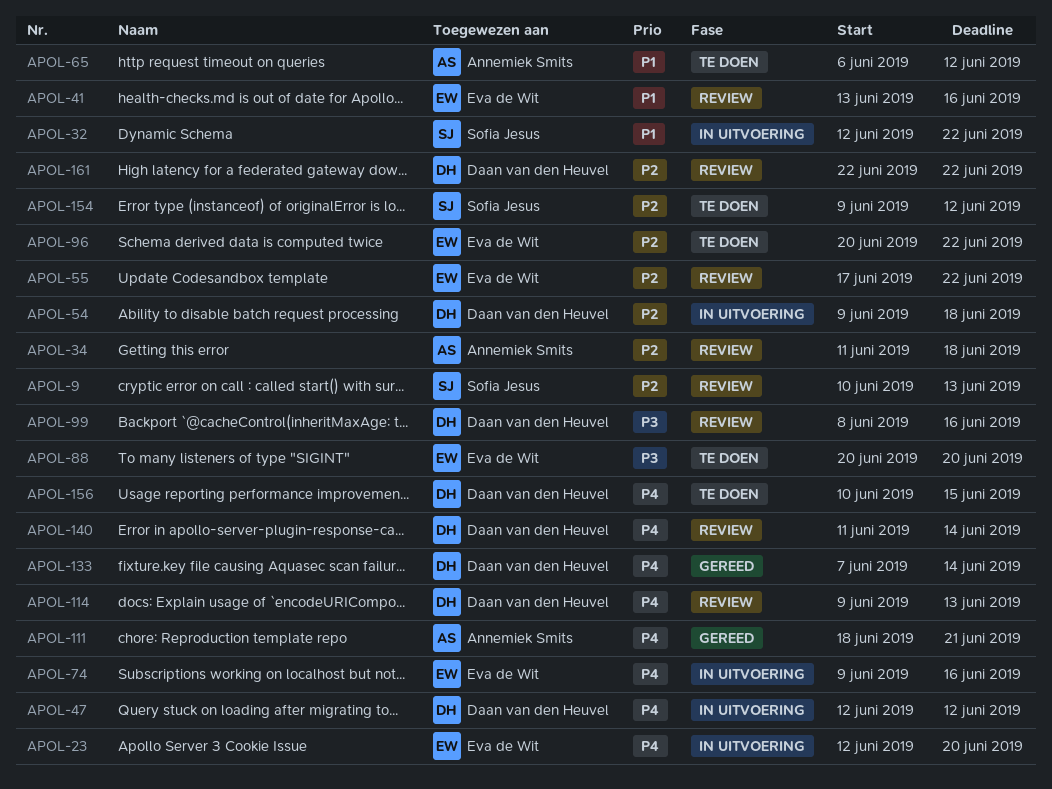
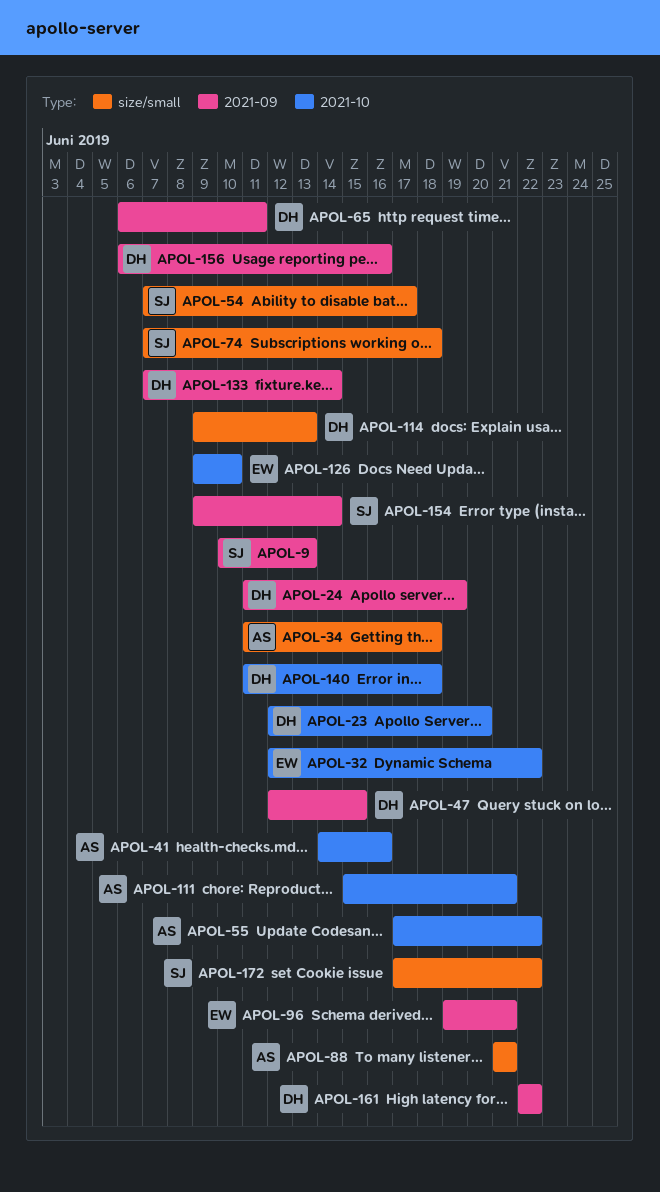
APOL-23, owner: Eva de Wit -> Daan van den Heuvel
APOL-24: none -> present
APOL-32, owner: Sofia Jesus -> Eva de Wit
APOL-41, owner: Eva de Wit -> Annemiek Smits
APOL-41, start: Jun 13 -> Jun 14
APOL-47, due: Jun 12 -> Jun 15
APOL-54, owner: Daan van den Heuvel -> Sofia Jesus
APOL-54, start: Jun 9 -> Jun 7
APOL-54, due: Jun 18 -> Jun 17
APOL-55, owner: Eva de Wit -> Annemiek Smits
APOL-65, owner: Annemiek Smits -> Daan van den Heuvel
APOL-65, due: Jun 12 -> Jun 11
APOL-74, owner: Eva de Wit -> Sofia Jesus
APOL-74, start: Jun 9 -> Jun 7
APOL-74, due: Jun 16 -> Jun 18
APOL-88, owner: Eva de Wit -> Annemiek Smits
APOL-88, start: Jun 20 -> Jun 21
APOL-88, due: Jun 20 -> Jun 21
APOL-96, start: Jun 20 -> Jun 19
APOL-96, due: Jun 22 -> Jun 21
APOL-99: present -> none
APOL-111, start: Jun 18 -> Jun 15
APOL-126: none -> present
APOL-140, due: Jun 14 -> Jun 18
APOL-154, due: Jun 12 -> Jun 14
APOL-156, start: Jun 10 -> Jun 6
APOL-156, due: Jun 15 -> Jun 16
APOL-172: none -> present

